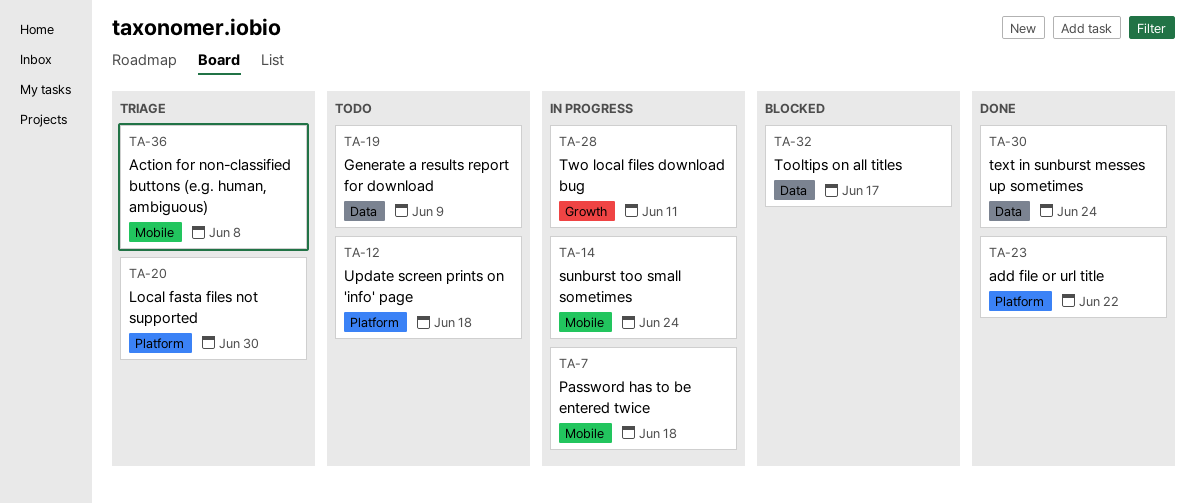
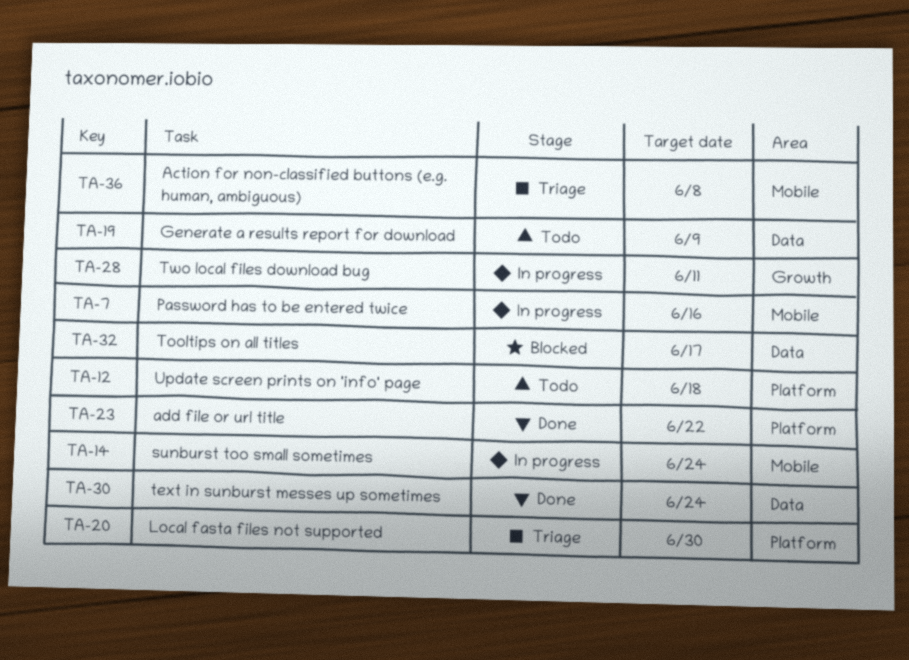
TA-7, due: Jun 18 -> Jun 16

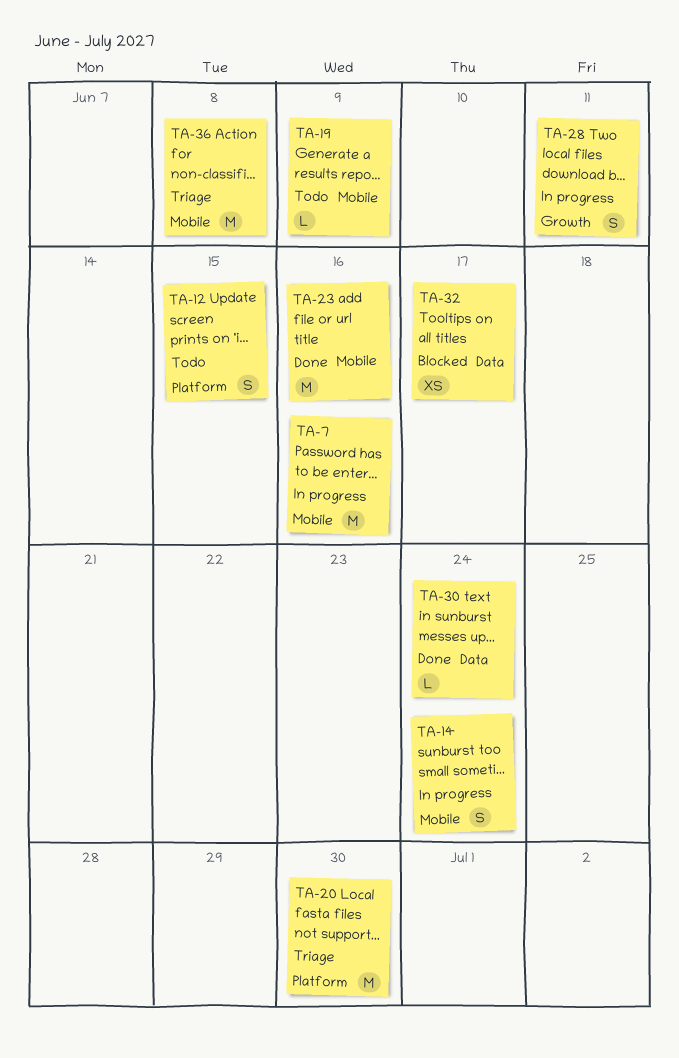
TA-12, due: Jun 18 -> Jun 15
TA-19, label: Data -> Mobile
TA-23, label: Platform -> Mobile
TA-23, due: Jun 22 -> Jun 16

